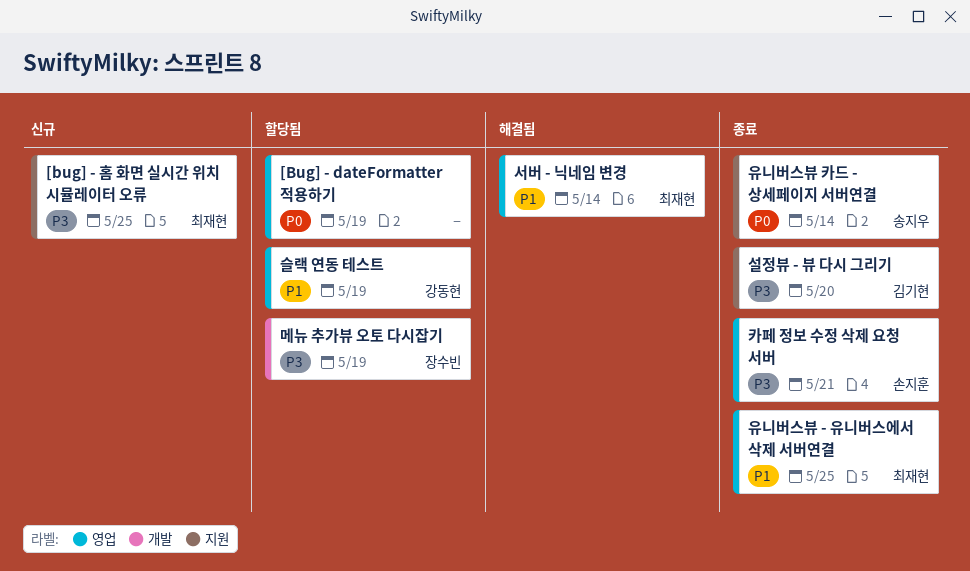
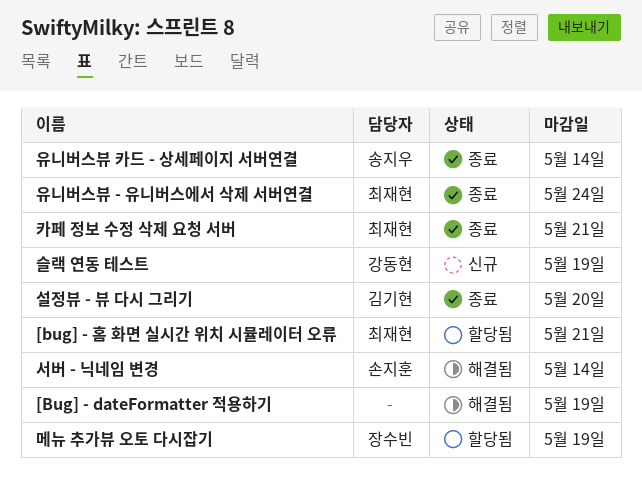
[Bug] - dateFormatter 적용하기, status: 할당됨 -> 해결됨
[bug] - 홈 화면 실시간 위치 시뮬레이터 오류, status: 신규 -> 할당됨
[bug] - 홈 화면 실시간 위치 시뮬레이터 오류, due: May 25 -> May 21
서버 - 닉네임 변경, owner: 최재현 -> 손지훈
슬랙 연동 테스트, status: 할당됨 -> 신규
유니버스뷰 - 유니버스에서 삭제 서버연결, due: May 25 -> May 24
카페 정보 수정 삭제 요청 서버, owner: 손지훈 -> 최재현

